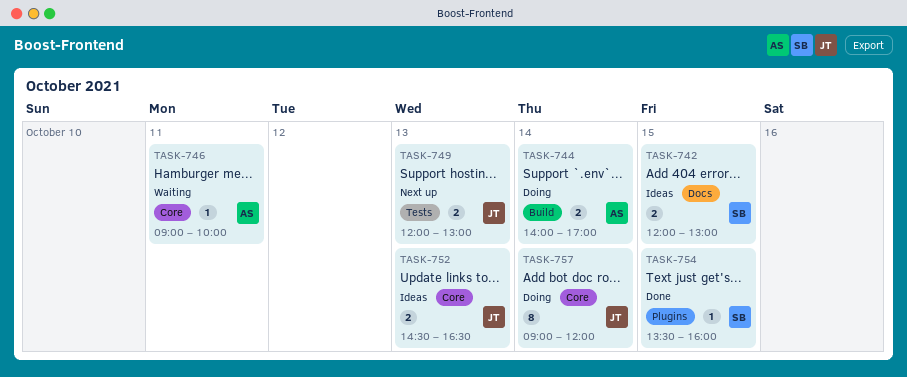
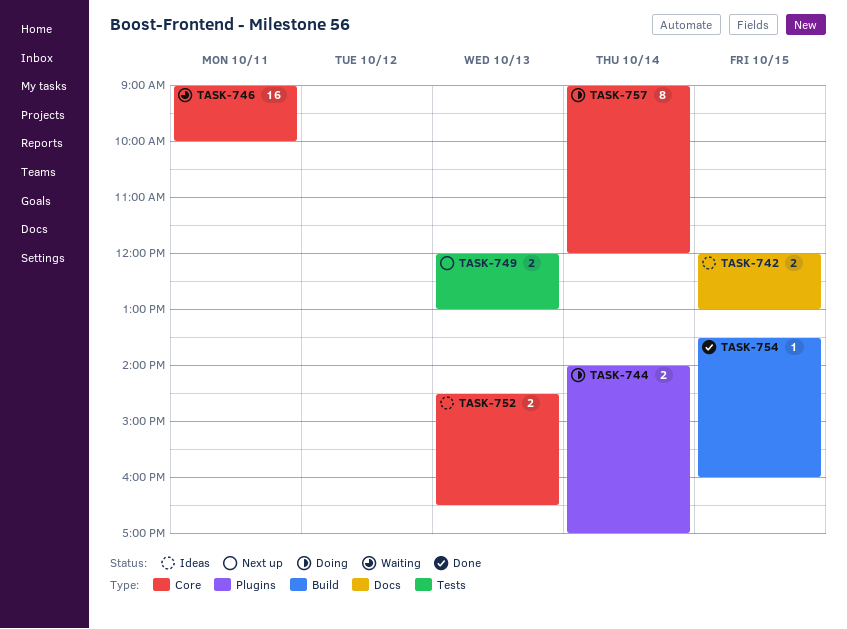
TASK-744, label: Build -> Plugins
TASK-746, estimate: 1 -> 16
TASK-754, label: Plugins -> Build

